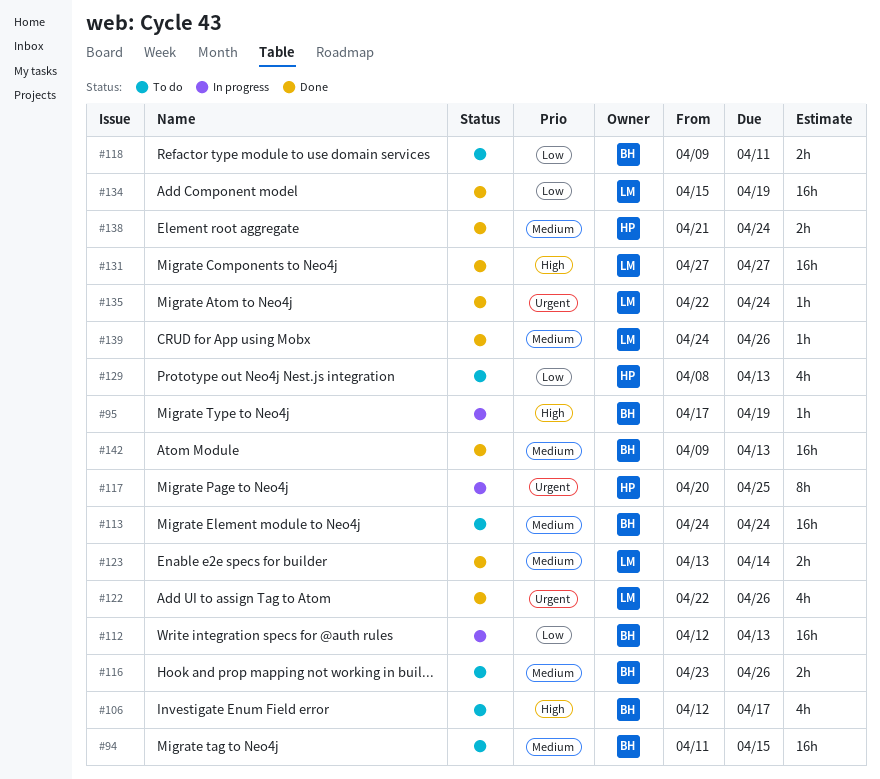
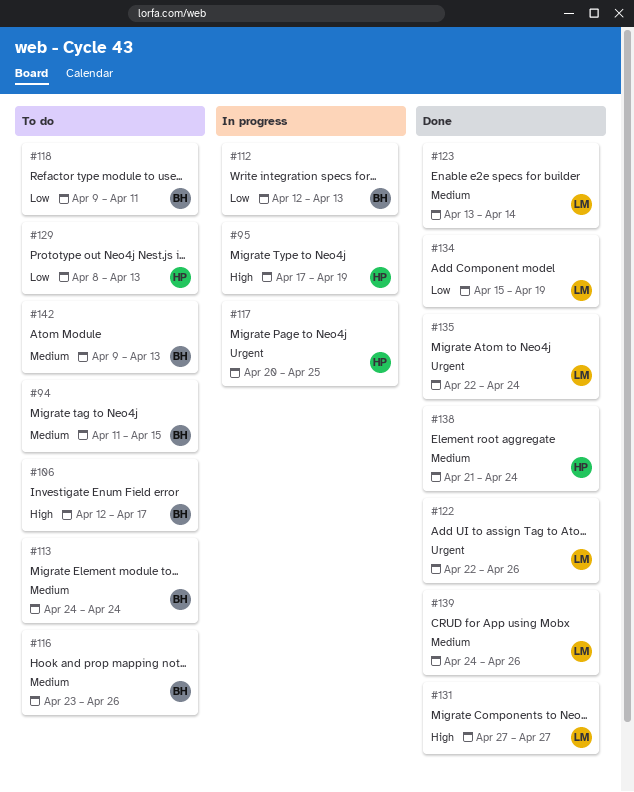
#95, owner: BH -> HP
#142, status: Done -> To do

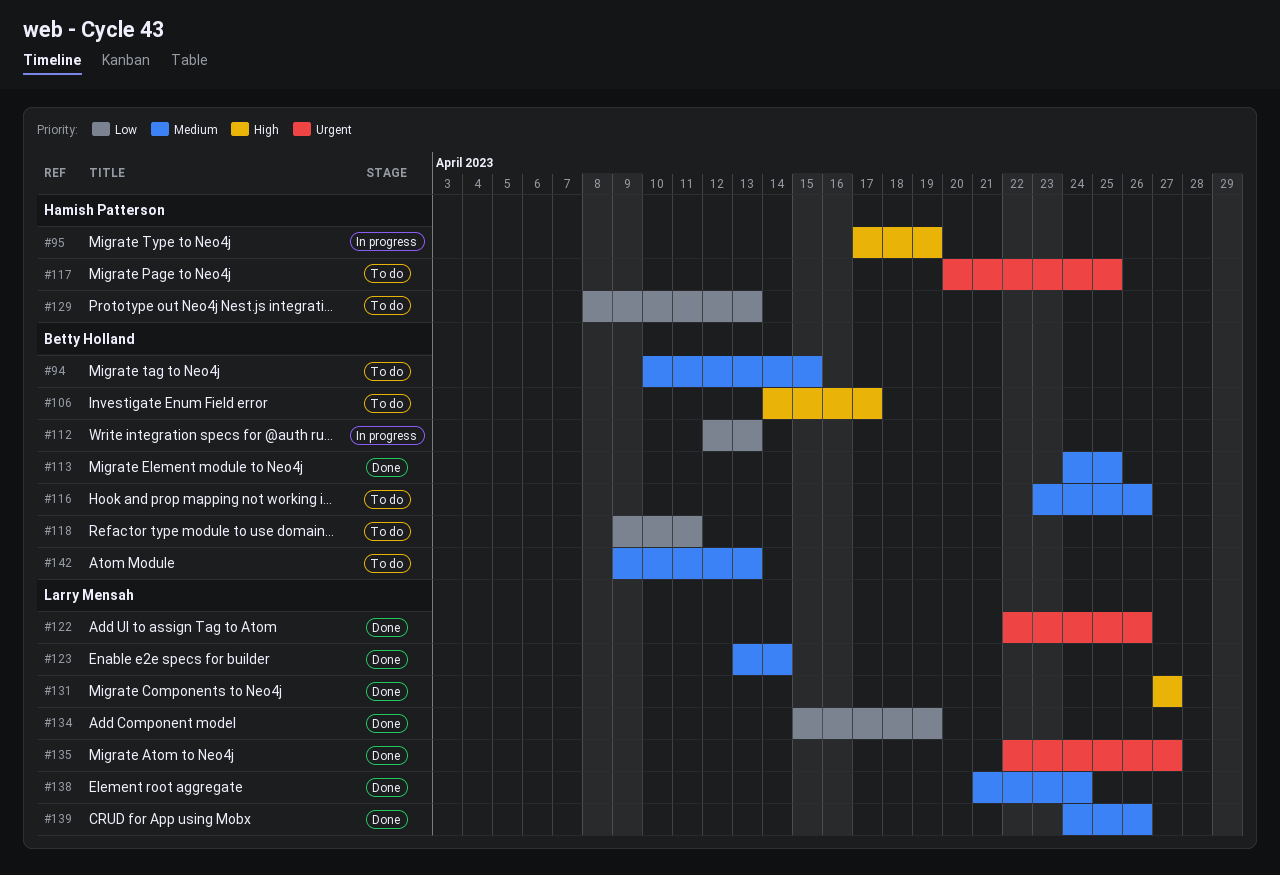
#94, start: Apr 11 -> Apr 10
#106, start: Apr 12 -> Apr 14
#113, status: To do -> Done
#113, due: Apr 24 -> Apr 25
#117, status: In progress -> To do
#135, due: Apr 24 -> Apr 27
#138, owner: Hamish Patterson -> Larry Mensah

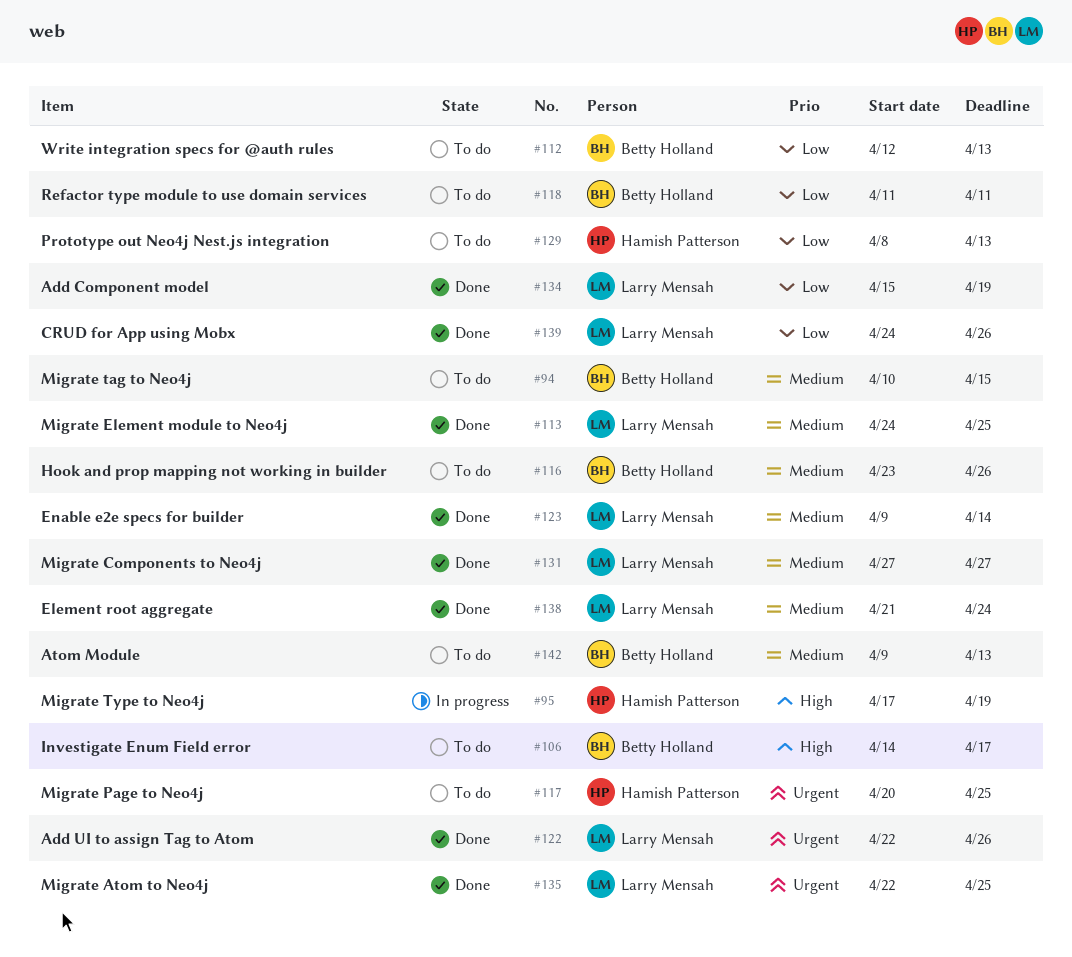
#112, status: In progress -> To do
#113, owner: Betty Holland -> Larry Mensah
#118, start: Apr 9 -> Apr 11
#123, start: Apr 13 -> Apr 9
#131, priority: High -> Medium
#135, due: Apr 27 -> Apr 25
#139, priority: Medium -> Low

